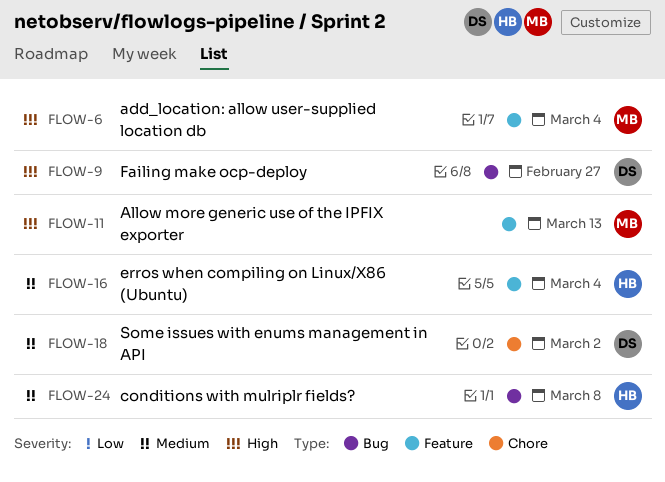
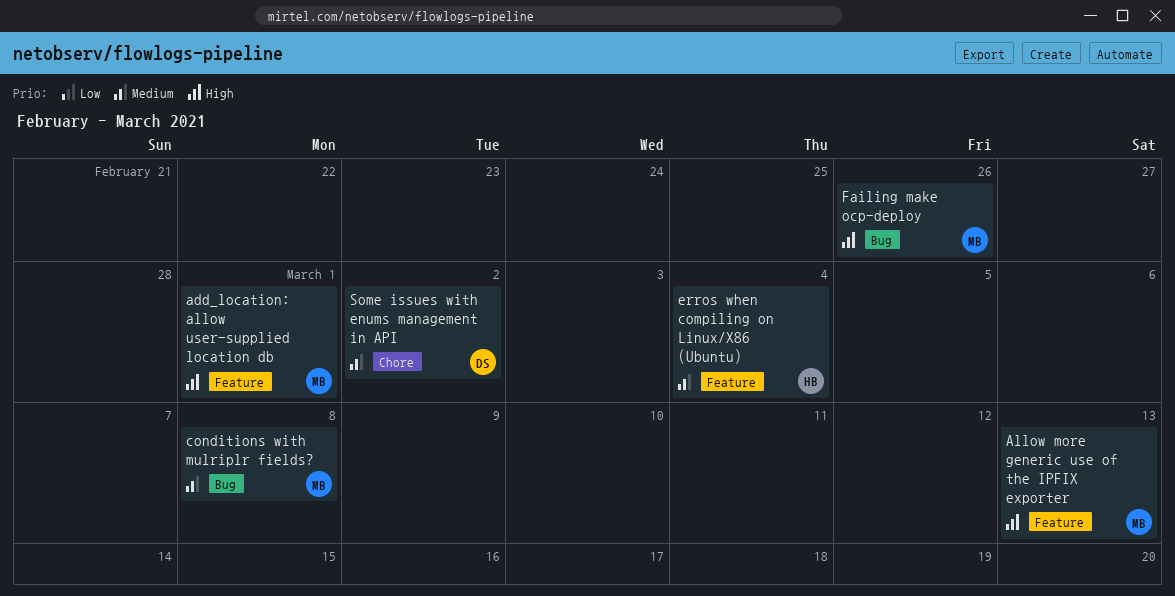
add_location: allow user-supplied location db, due: Mar 4 -> Mar 1
conditions with mulriplr fields?, owner: HB -> MB
Failing make ocp-deploy, owner: DS -> MB
Failing make ocp-deploy, due: Feb 27 -> Feb 26

